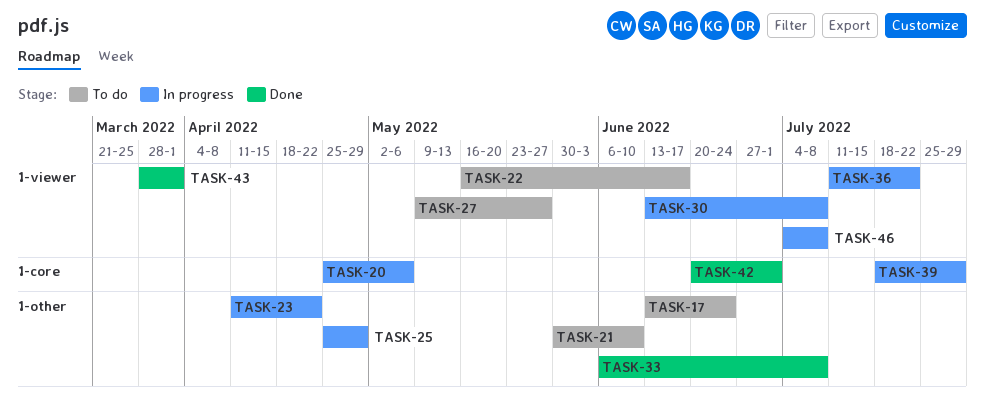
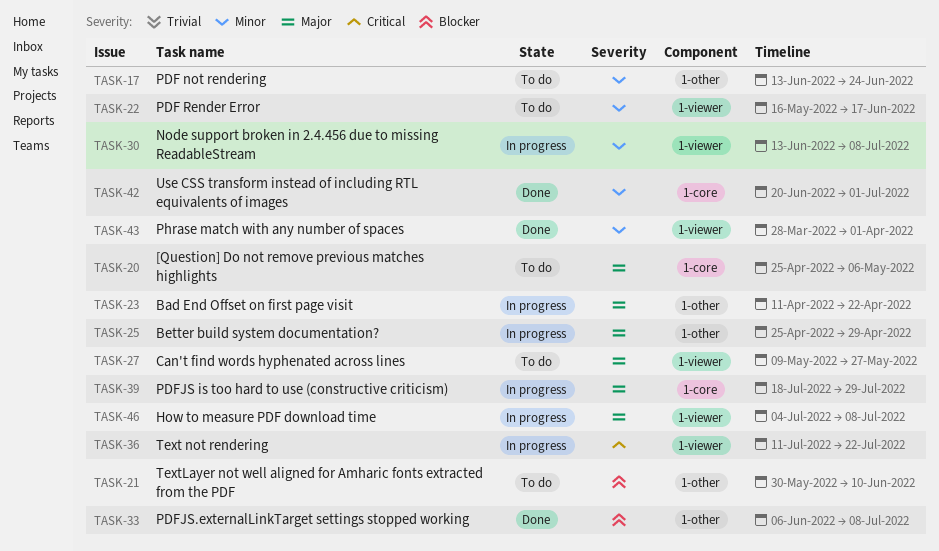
TASK-20, status: In progress -> To do

